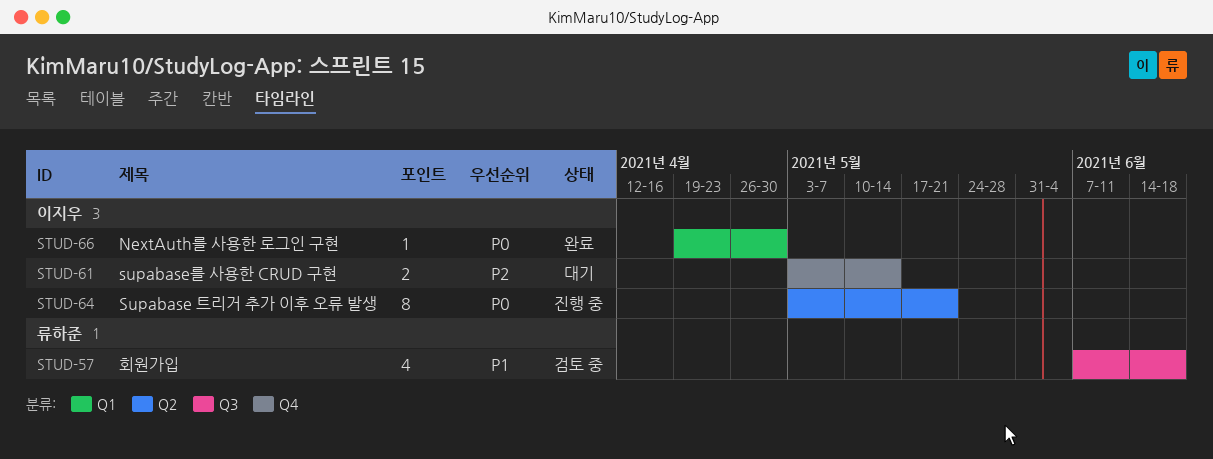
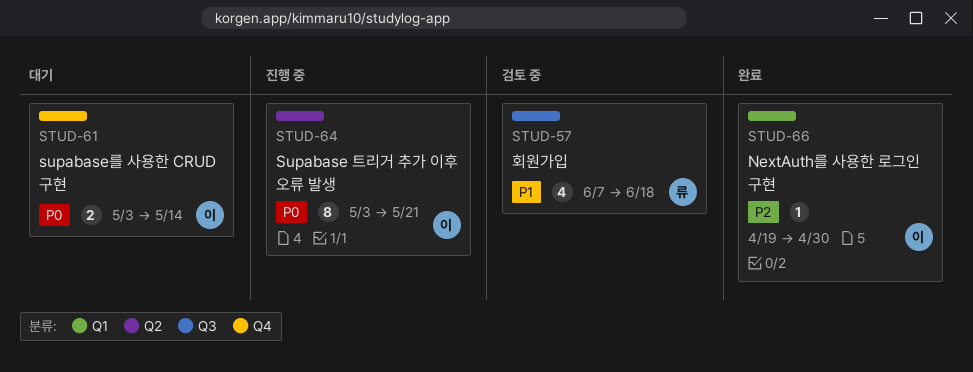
STUD-61, priority: P2 -> P0
STUD-66, priority: P0 -> P2

